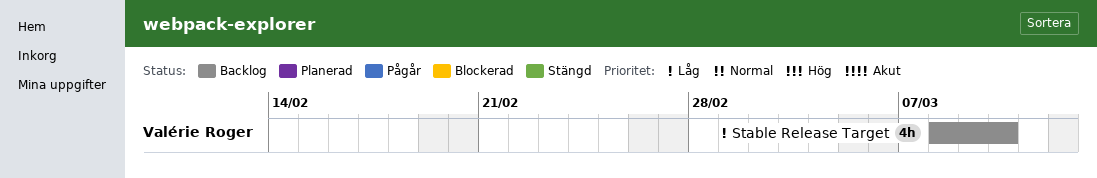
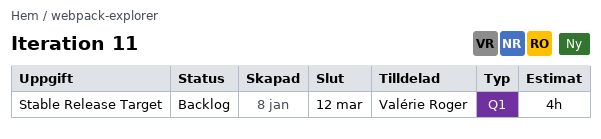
Stable Release Target, due: Mar 10 -> Mar 12

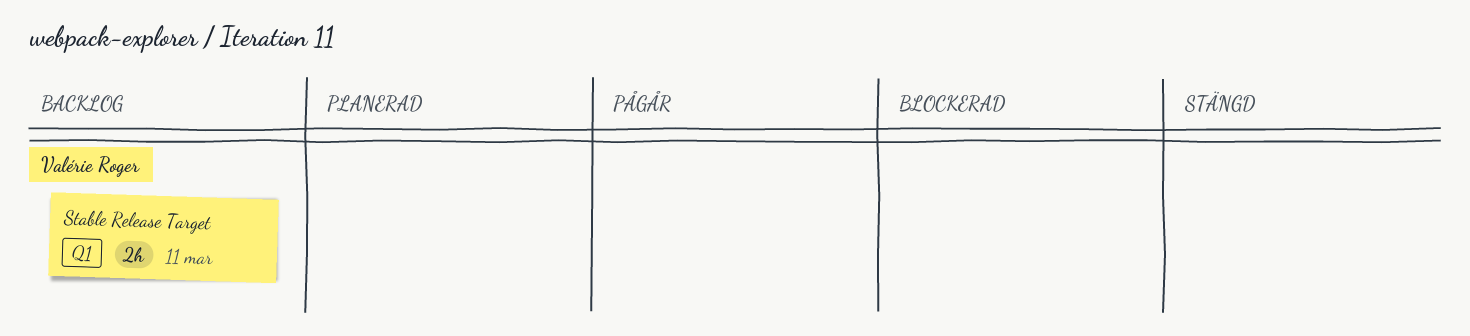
Stable Release Target, estimate: 4h -> 2h
Stable Release Target, due: Mar 12 -> Mar 11

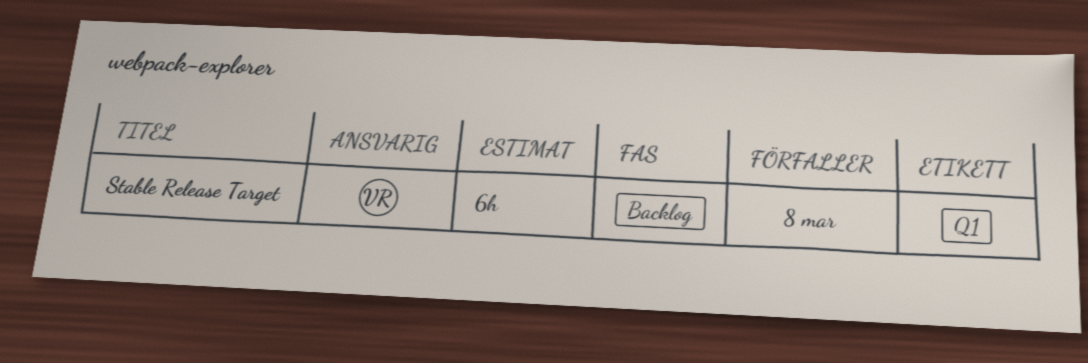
Stable Release Target, estimate: 2h -> 6h
Stable Release Target, due: Mar 11 -> Mar 8

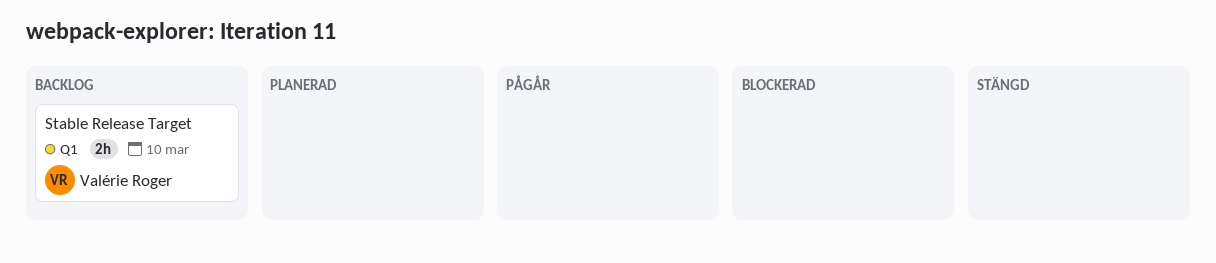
Stable Release Target, estimate: 6h -> 2h
Stable Release Target, due: Mar 8 -> Mar 10

